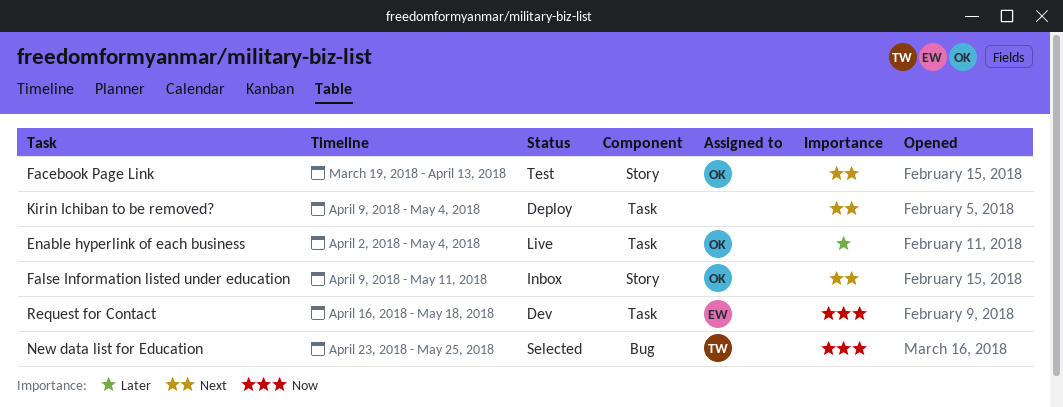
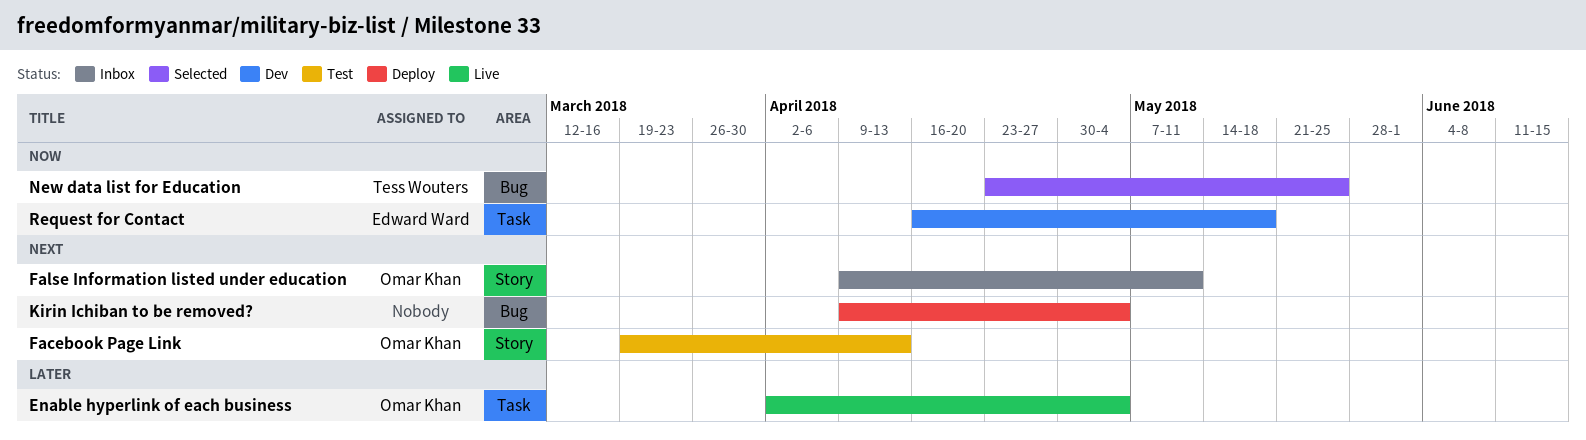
Kirin Ichiban to be removed?, label: Task -> Bug

